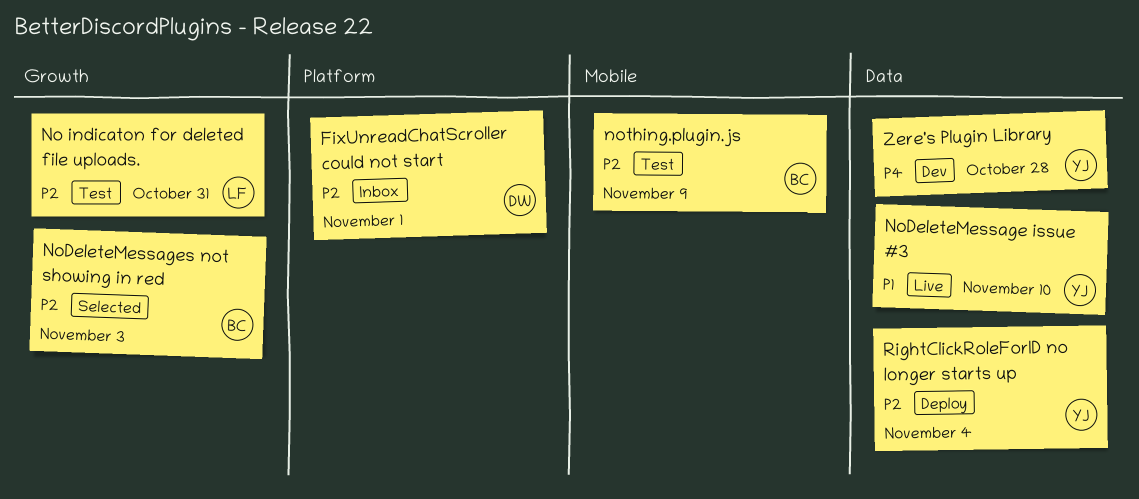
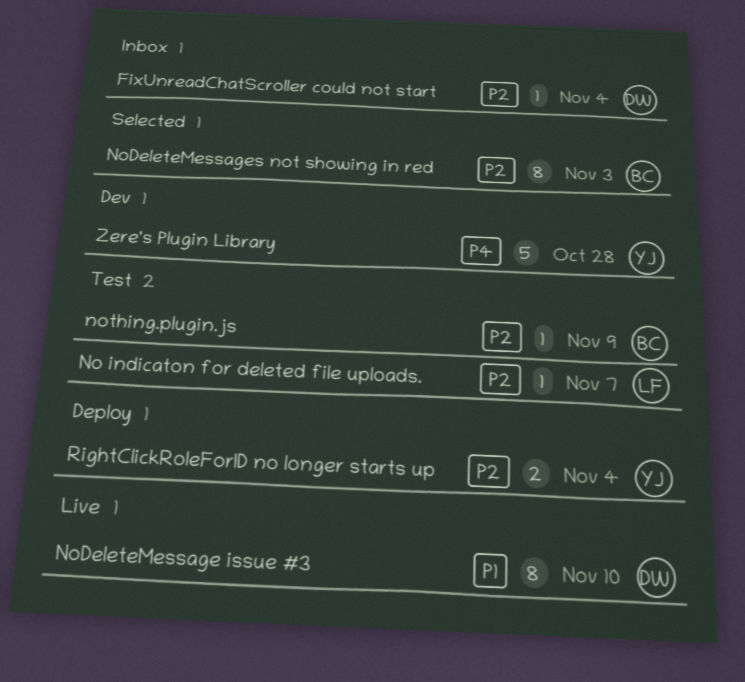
FixUnreadChatScroller could not start, due: Nov 1 -> Nov 4
No indicaton for deleted file uploads., due: Oct 31 -> Nov 7
NoDeleteMessage issue #3, owner: YJ -> DW

